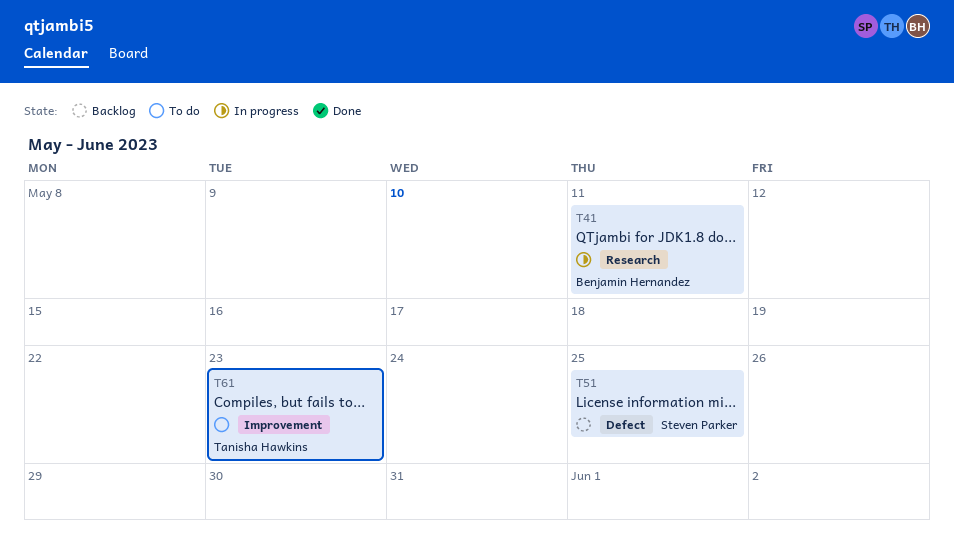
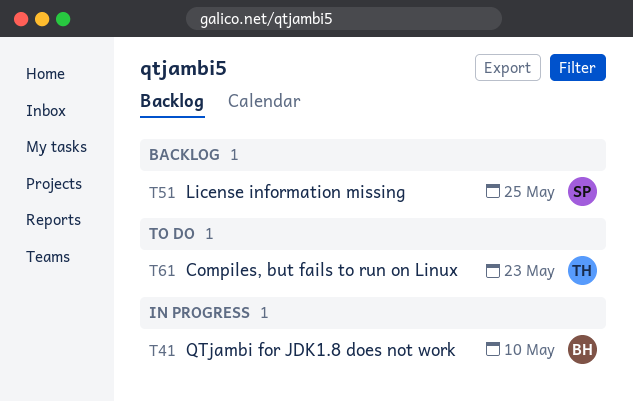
T41, due: May 11 -> May 10

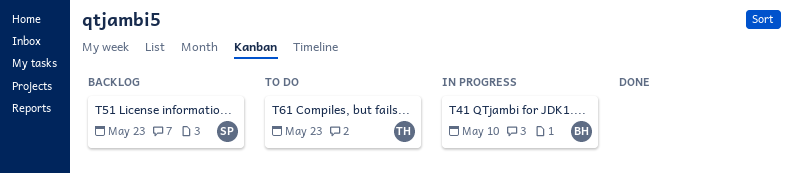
T51, due: May 25 -> May 23

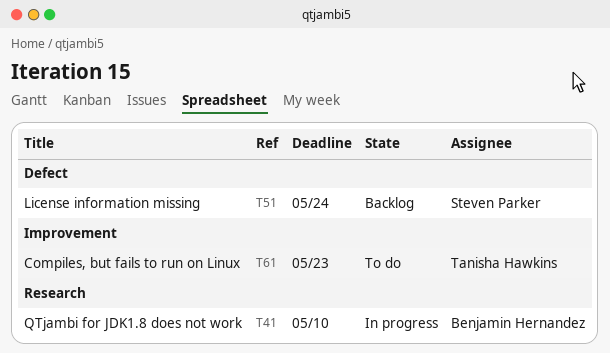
T51, due: May 23 -> May 24

